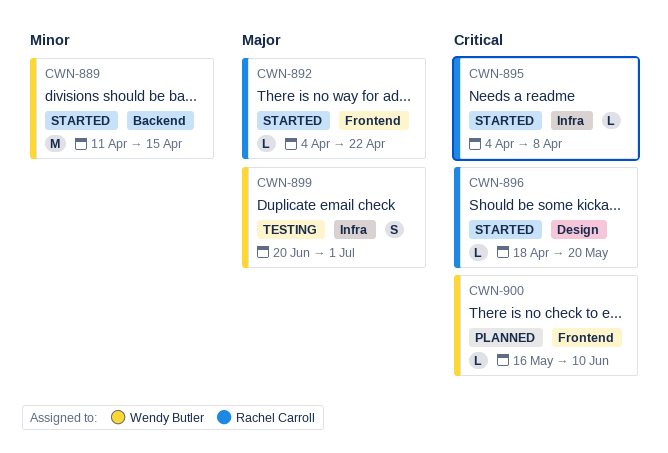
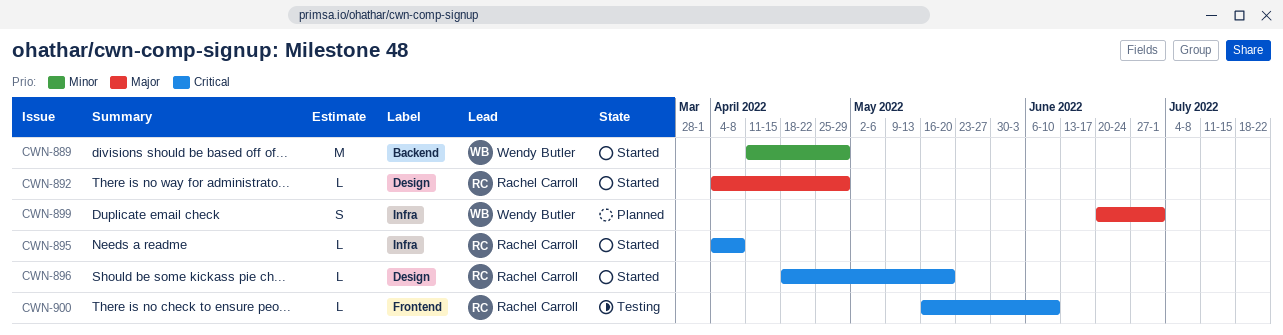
CWN-889, due: Apr 15 -> Apr 29
CWN-892, label: Frontend -> Design
CWN-892, due: Apr 22 -> Apr 29
CWN-899, status: Testing -> Planned
CWN-900, status: Planned -> Testing
CWN-900, owner: Wendy Butler -> Rachel Carroll

